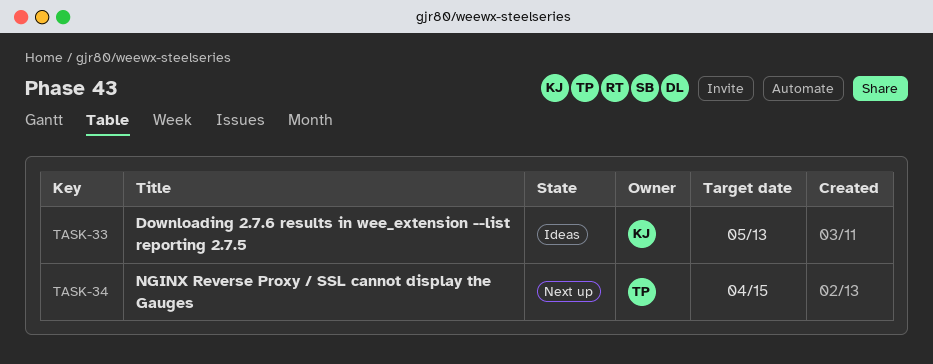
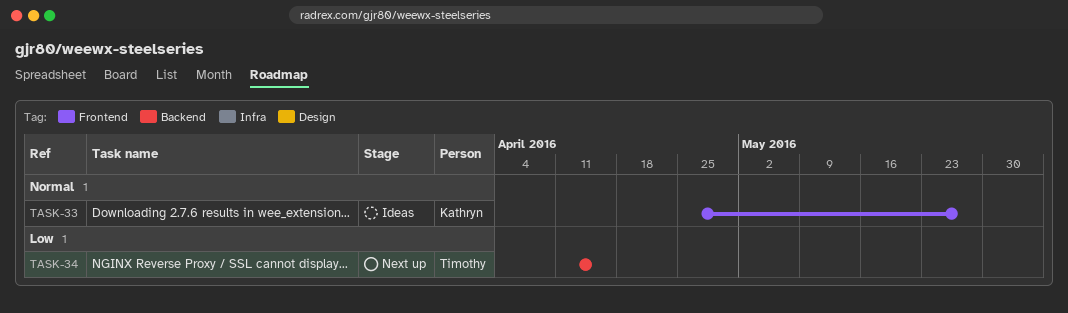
TASK-33, due: May 13 -> May 27

